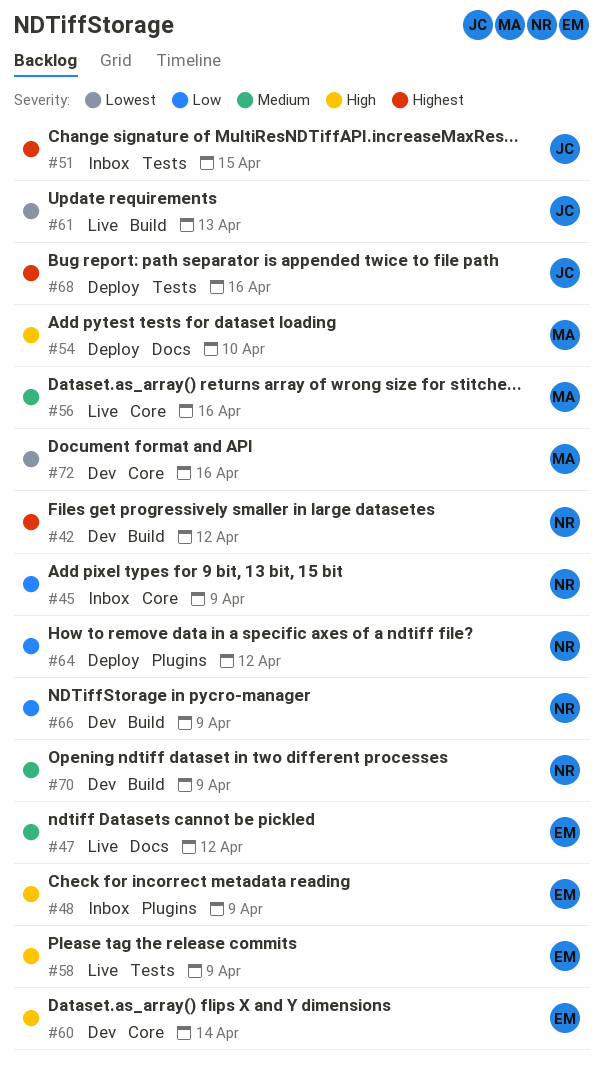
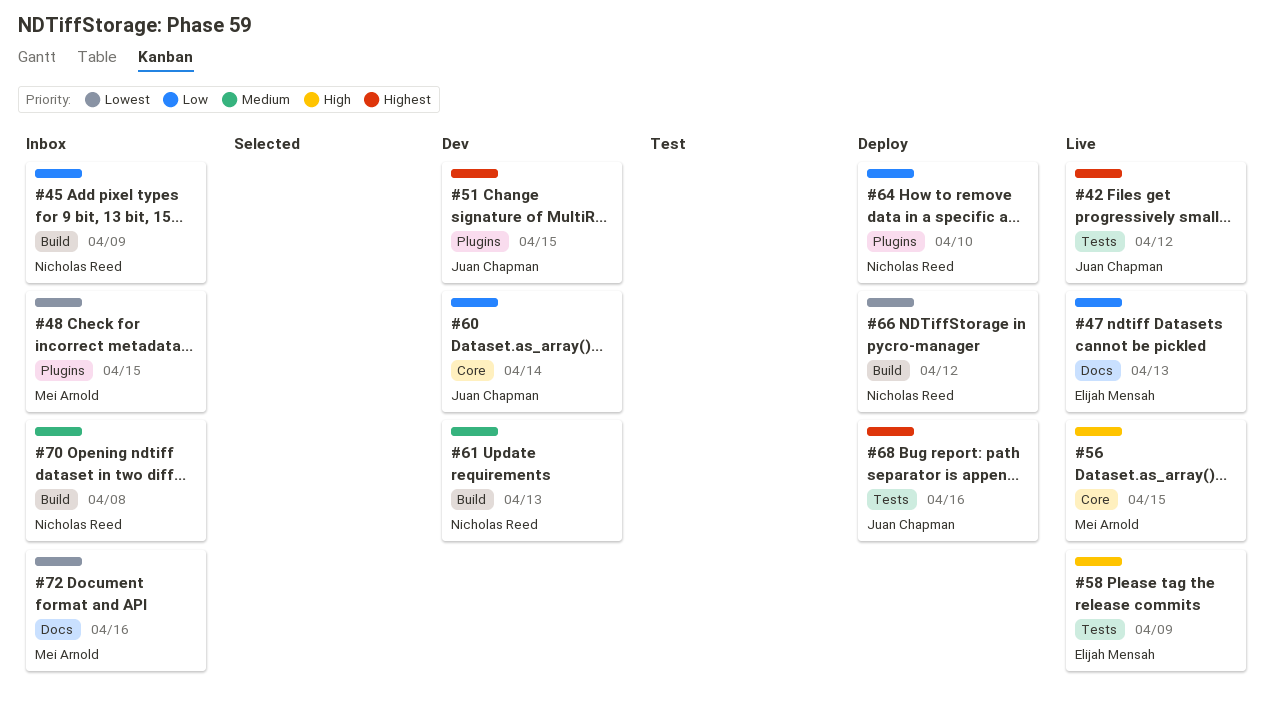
#42, status: Dev -> Live
#42, owner: Nicholas Reed -> Juan Chapman
#42, label: Build -> Tests
#45, label: Core -> Build
#47, priority: Medium -> Low
#47, due: Apr 12 -> Apr 13
#48, owner: Elijah Mensah -> Mei Arnold
#48, priority: High -> Lowest
#48, due: Apr 9 -> Apr 15
#51, status: Inbox -> Dev
#51, label: Tests -> Plugins
#54: present -> none
#56, priority: Medium -> High
#56, due: Apr 16 -> Apr 15
#60, owner: Elijah Mensah -> Juan Chapman
#60, priority: High -> Low
#61, status: Live -> Dev
#61, owner: Juan Chapman -> Nicholas Reed
#61, priority: Lowest -> Medium
#64, due: Apr 12 -> Apr 10
#66, status: Dev -> Deploy
#66, priority: Low -> Lowest
#66, due: Apr 9 -> Apr 12
#70, status: Dev -> Inbox
#70, due: Apr 9 -> Apr 8
#72, status: Dev -> Inbox
#72, label: Core -> Docs

